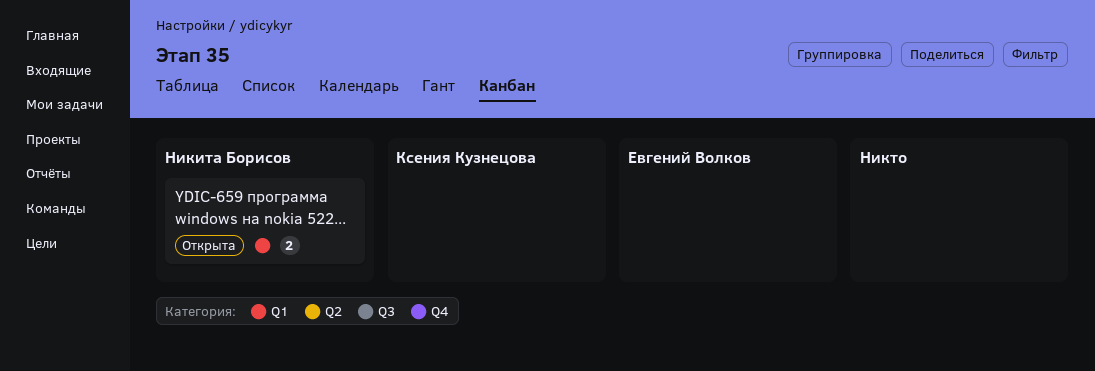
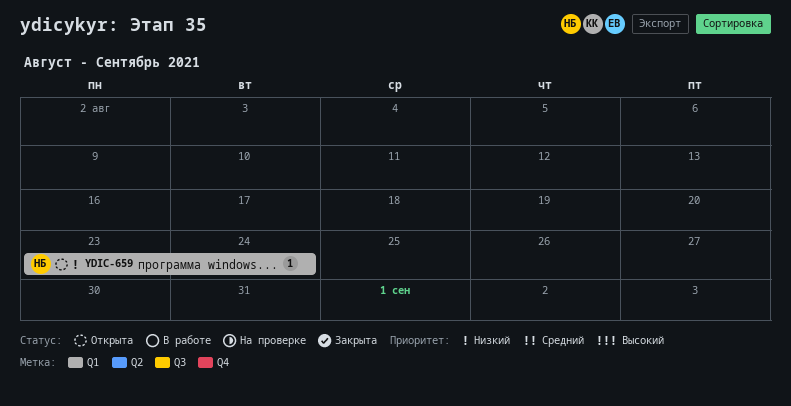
YDIC-659, estimate: 2 -> 1

